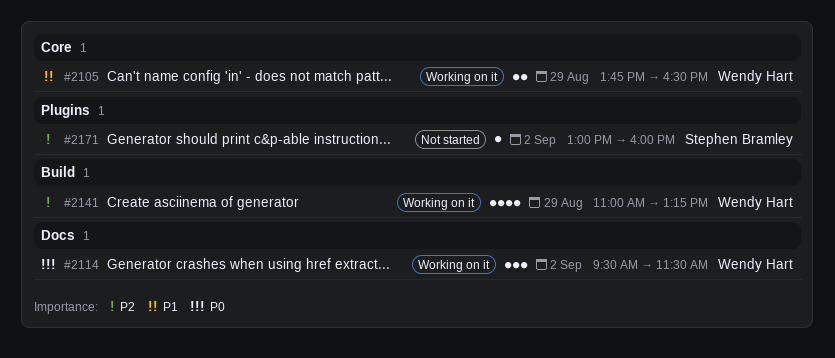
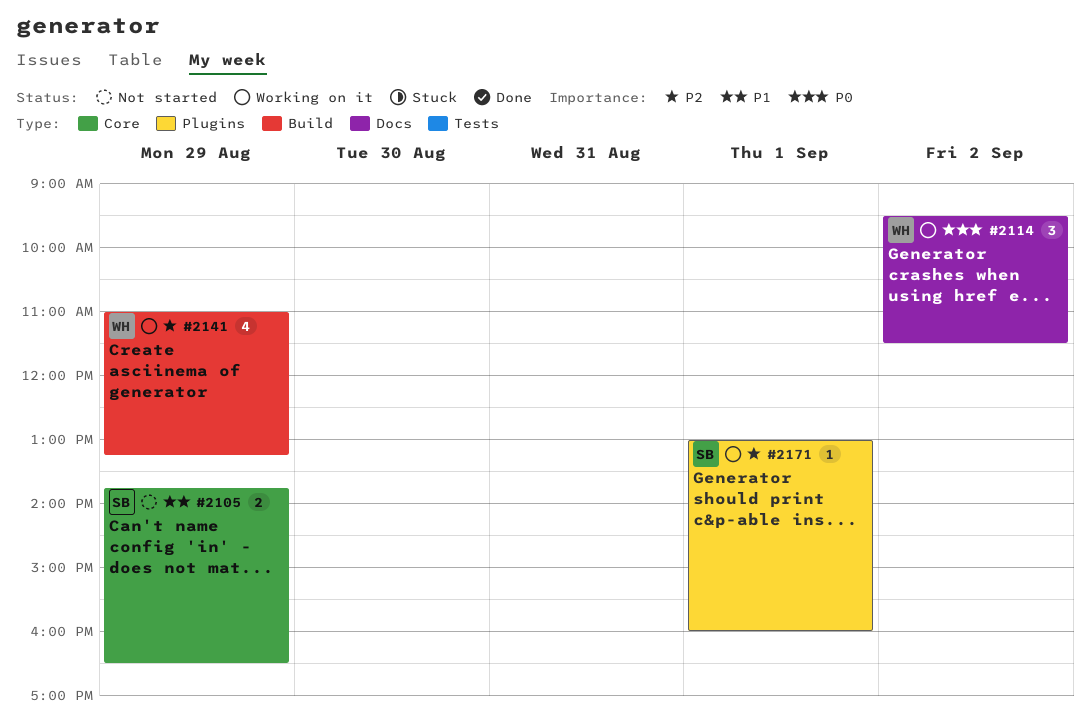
#2105, status: Working on it -> Not started
#2105, owner: Wendy Hart -> Stephen Bramley
#2171, status: Not started -> Working on it
#2171, day: Sep 2 -> Sep 1

